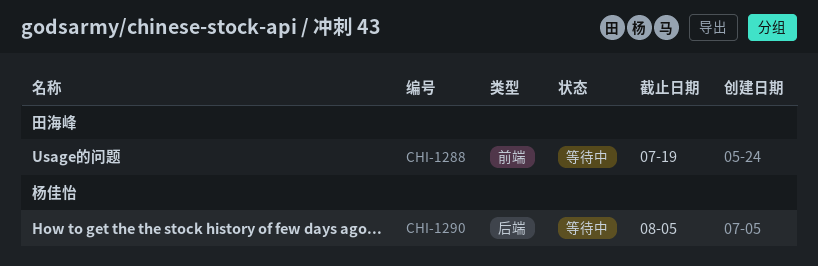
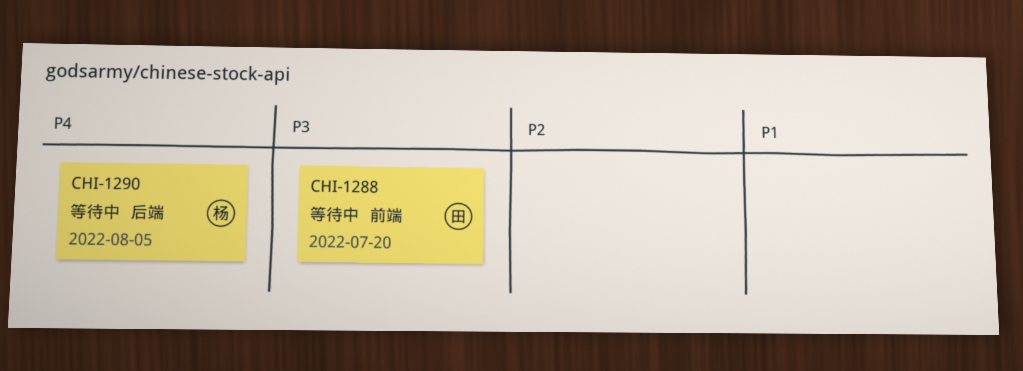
CHI-1288, due: Jul 19 -> Jul 20

